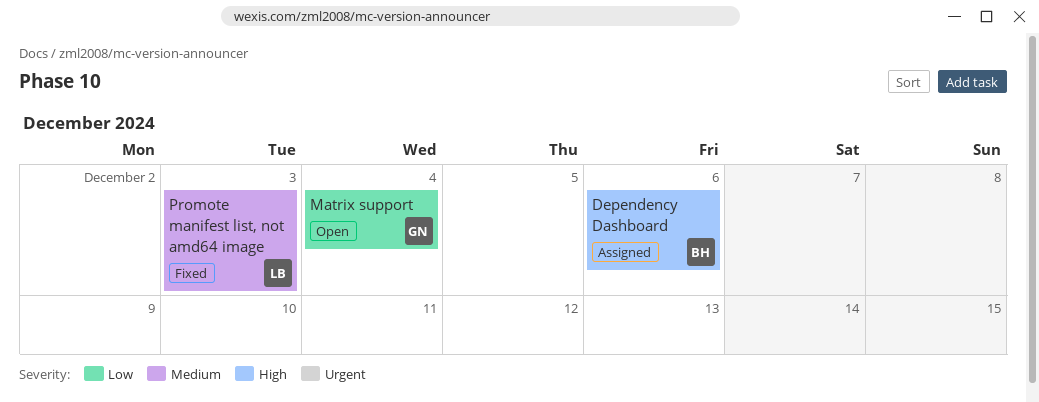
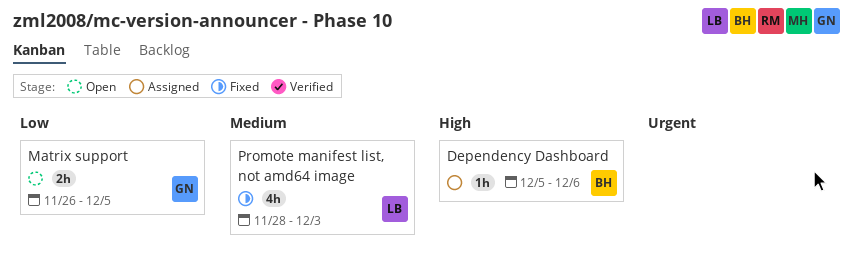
Matrix support, due: Dec 4 -> Dec 5

